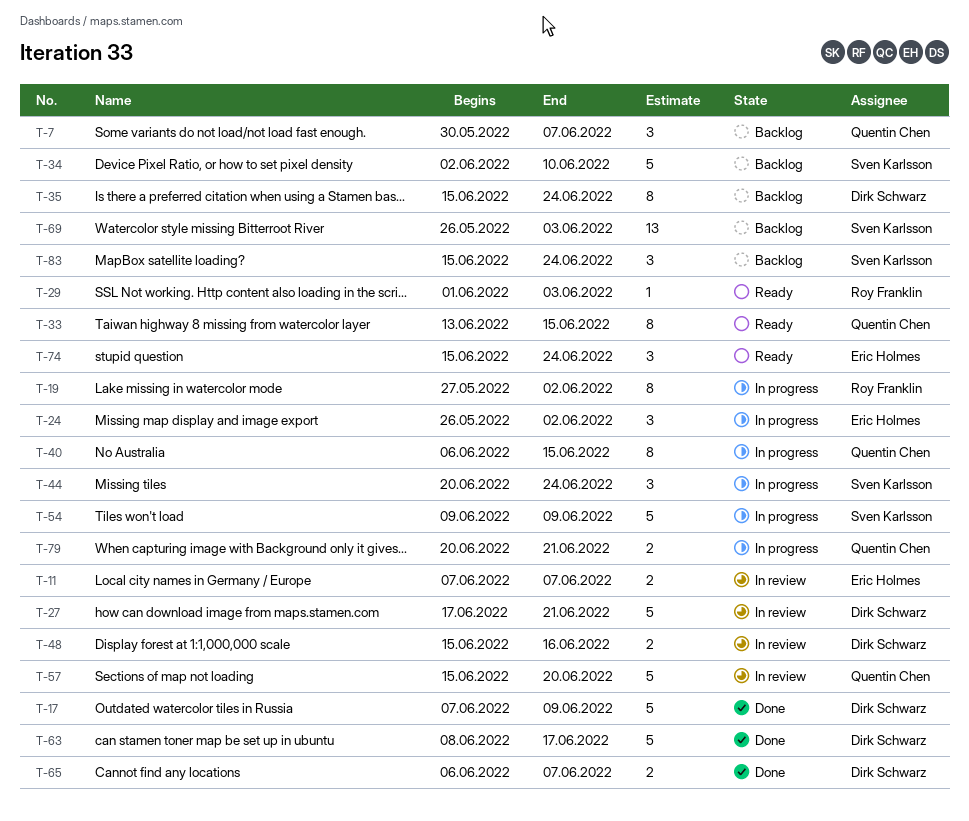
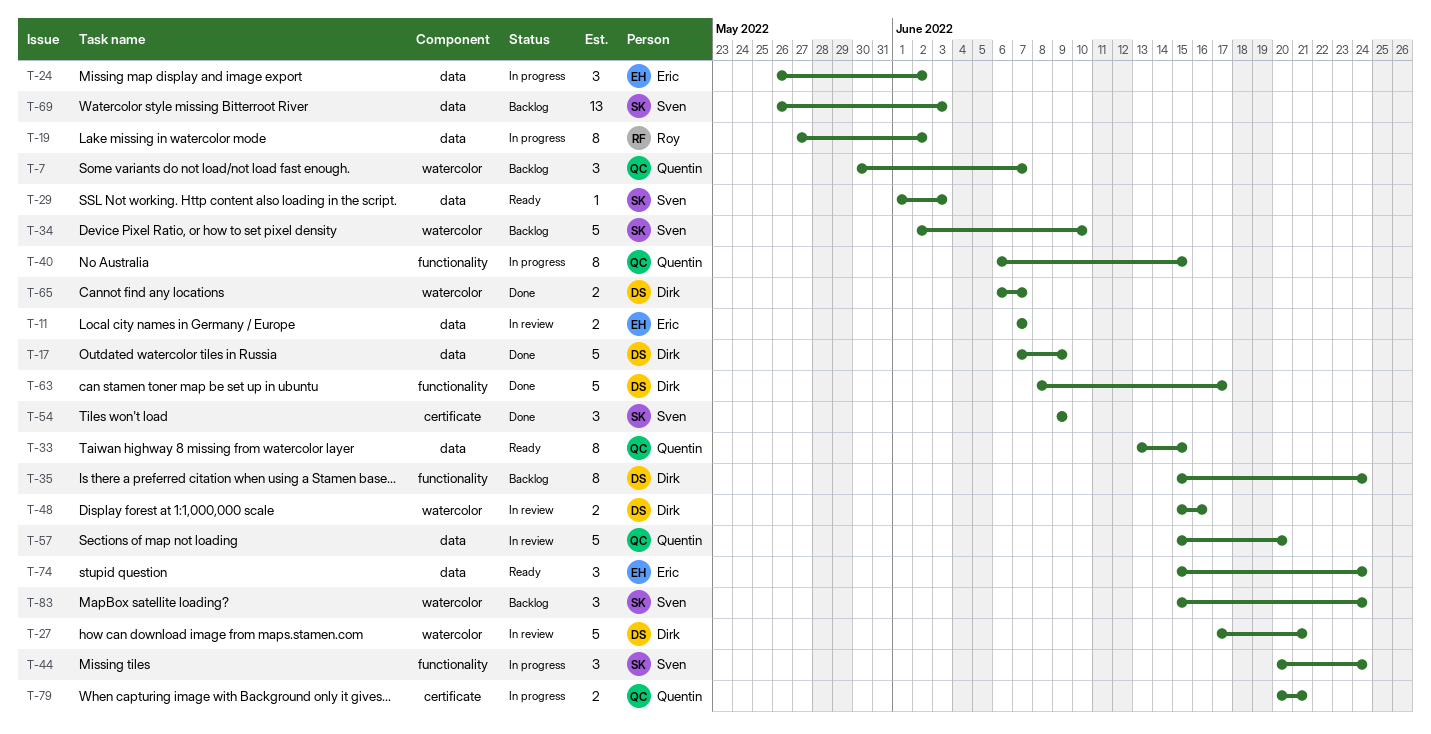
T-29, owner: Roy Franklin -> Sven Karlsson
T-54, status: In progress -> Done
T-54, estimate: 5 -> 3

